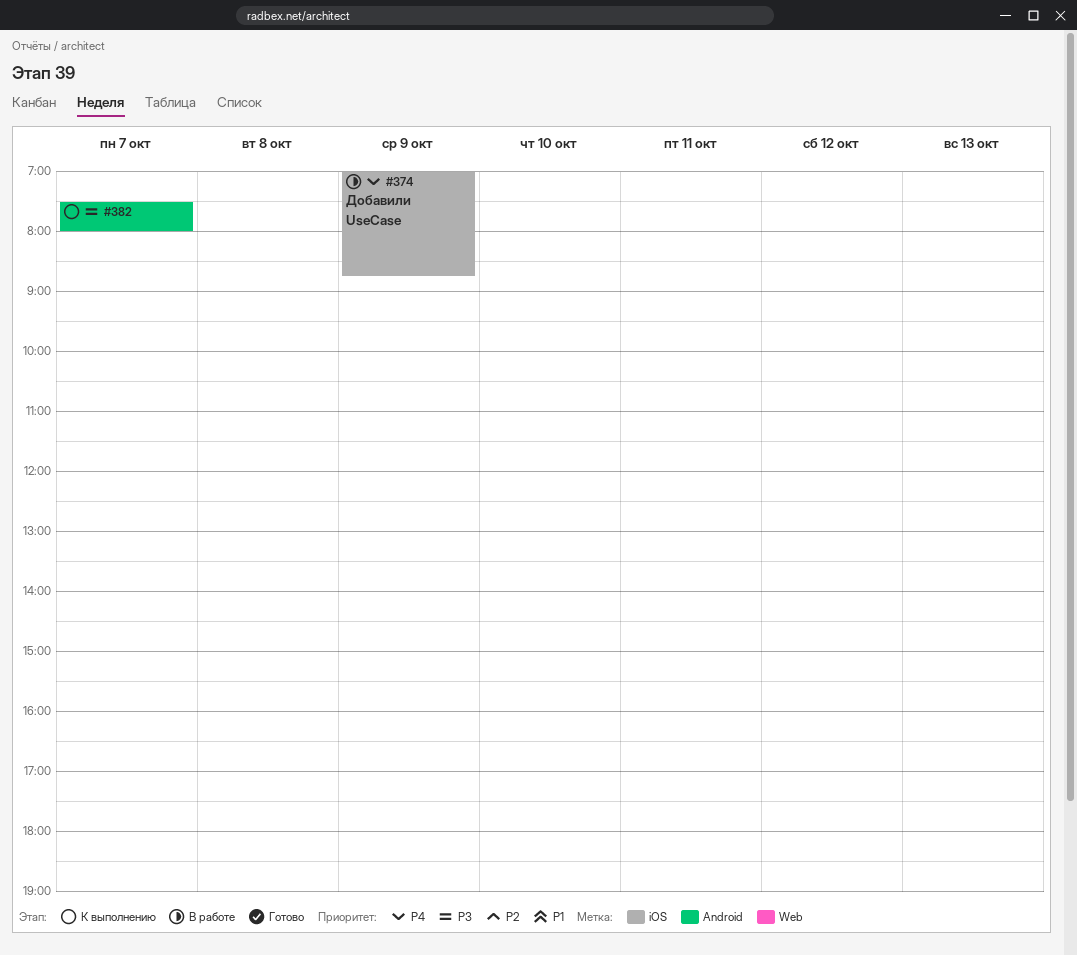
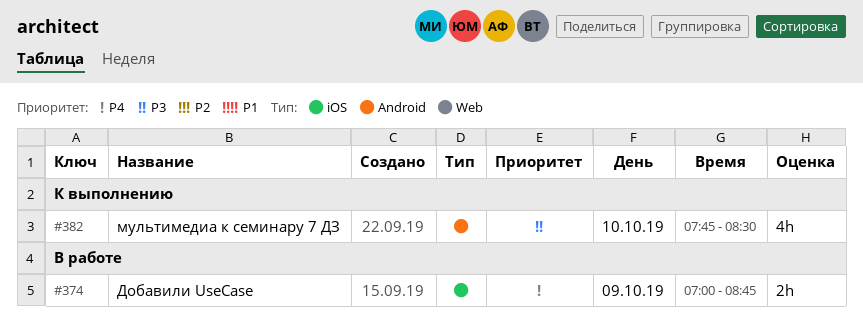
#382, day: Oct 7 -> Oct 10
#382, begins: 07:30 -> 07:45
#382, ends: 08:00 -> 08:30

